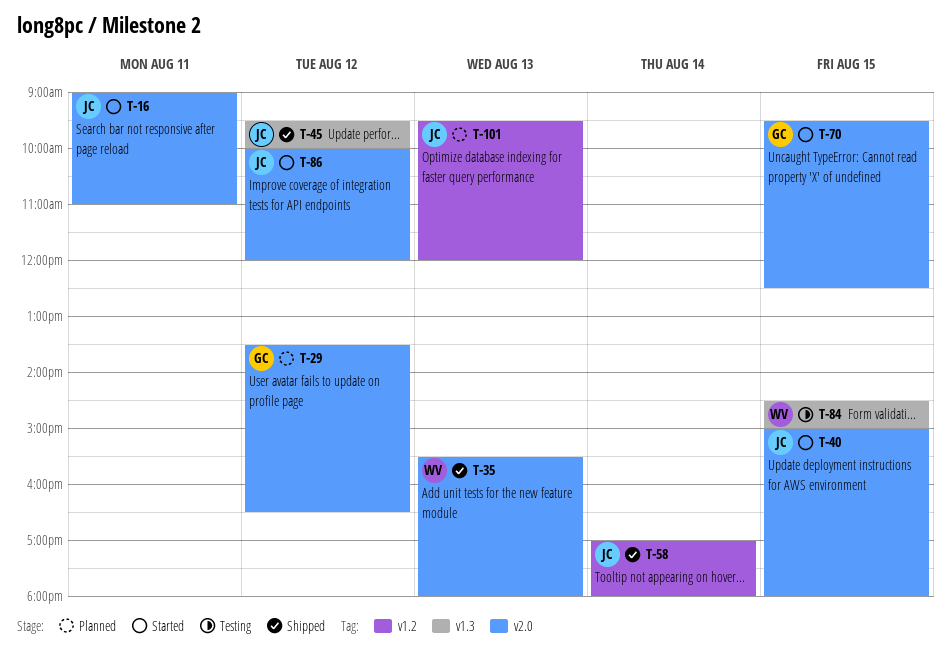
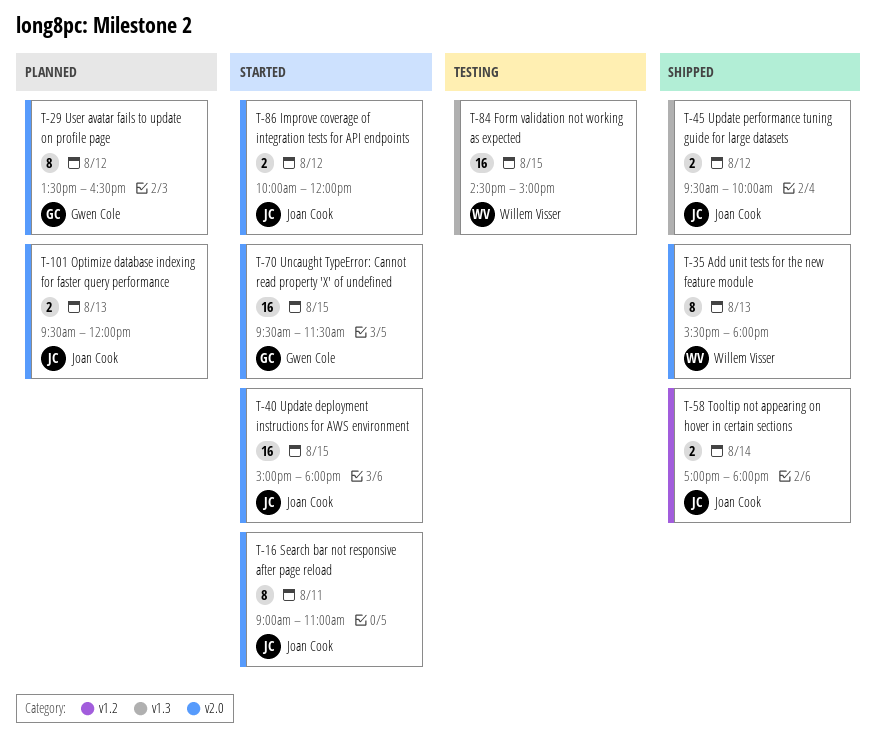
T-70, ends: 12:30 -> 11:30
T-101, label: v1.2 -> v2.0

